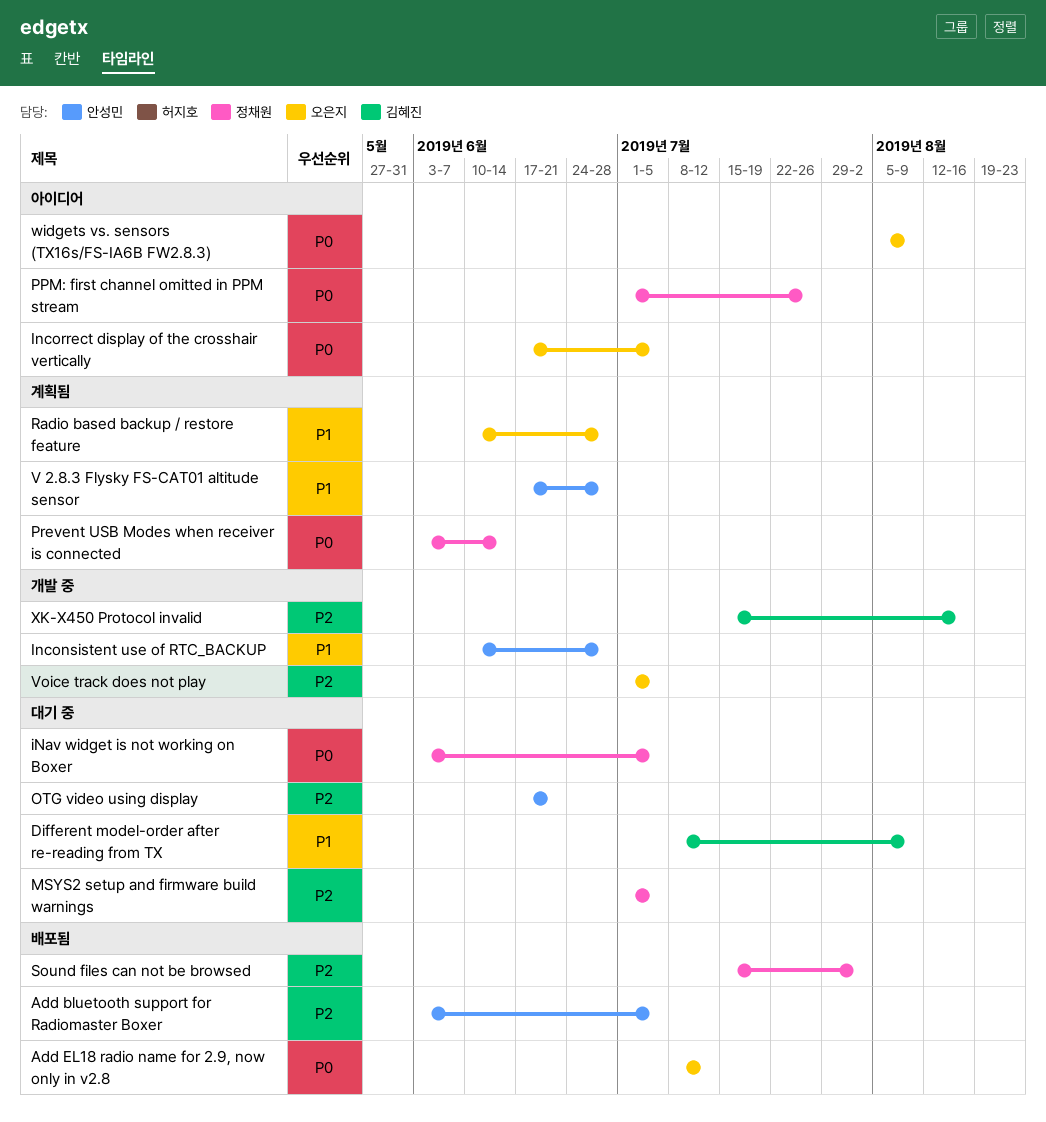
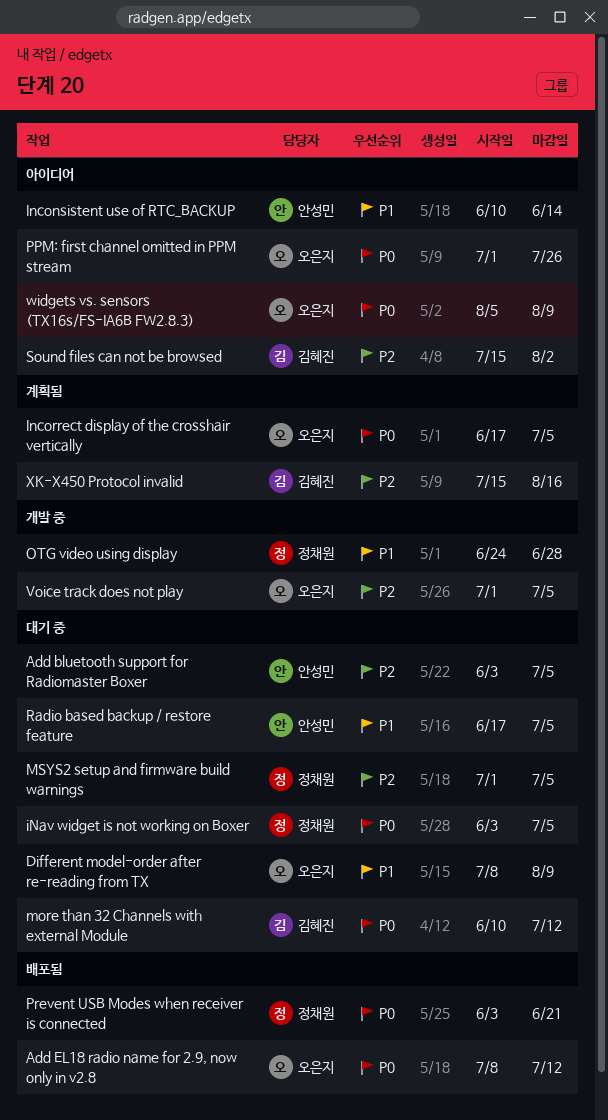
Add bluetooth support for Radiomaster Boxer, status: 배포됨 -> 대기 중
Different model-order after re-reading from TX, owner: 김혜진 -> 오은지
Inconsistent use of RTC_BACKUP, status: 개발 중 -> 아이디어
Inconsistent use of RTC_BACKUP, due: Jun 28 -> Jun 14
Incorrect display of the crosshair vertically, status: 아이디어 -> 계획됨
more than 32 Channels with external Module: none -> present
OTG video using display, status: 대기 중 -> 개발 중
OTG video using display, owner: 안성민 -> 정채원
OTG video using display, priority: P2 -> P1
OTG video using display, start: Jun 17 -> Jun 24
OTG video using display, due: Jun 21 -> Jun 28
PPM: first channel omitted in PPM stream, owner: 정채원 -> 오은지
Prevent USB Modes when receiver is connected, status: 계획됨 -> 배포됨
Prevent USB Modes when receiver is connected, due: Jun 14 -> Jun 21
Radio based backup / restore feature, status: 계획됨 -> 대기 중
Radio based backup / restore feature, owner: 오은지 -> 안성민
Radio based backup / restore feature, start: Jun 10 -> Jun 17
Radio based backup / restore feature, due: Jun 28 -> Jul 5
Sound files can not be browsed, status: 배포됨 -> 아이디어
Sound files can not be browsed, owner: 정채원 -> 김혜진
V 2.8.3 Flysky FS-CAT01 altitude sensor: present -> none
XK-X450 Protocol invalid, status: 개발 중 -> 계획됨

